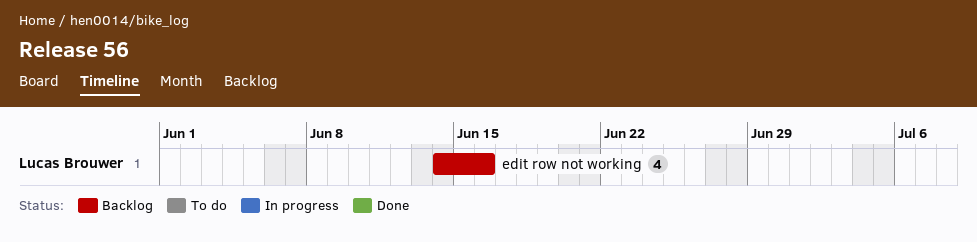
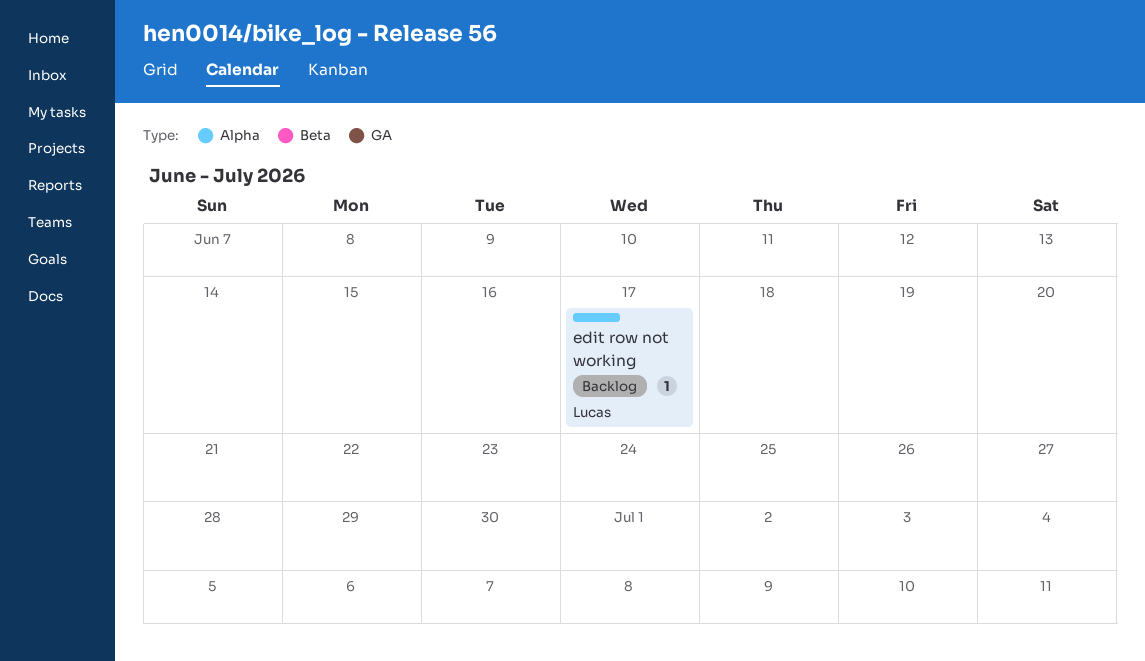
edit row not working, estimate: 4 -> 1
edit row not working, due: Jun 16 -> Jun 17

